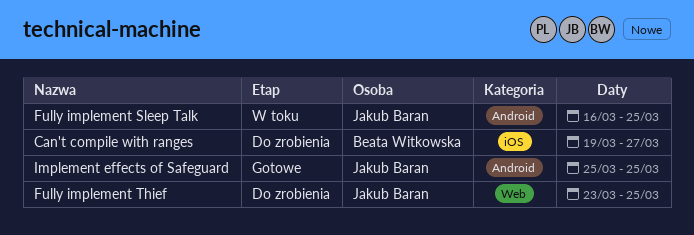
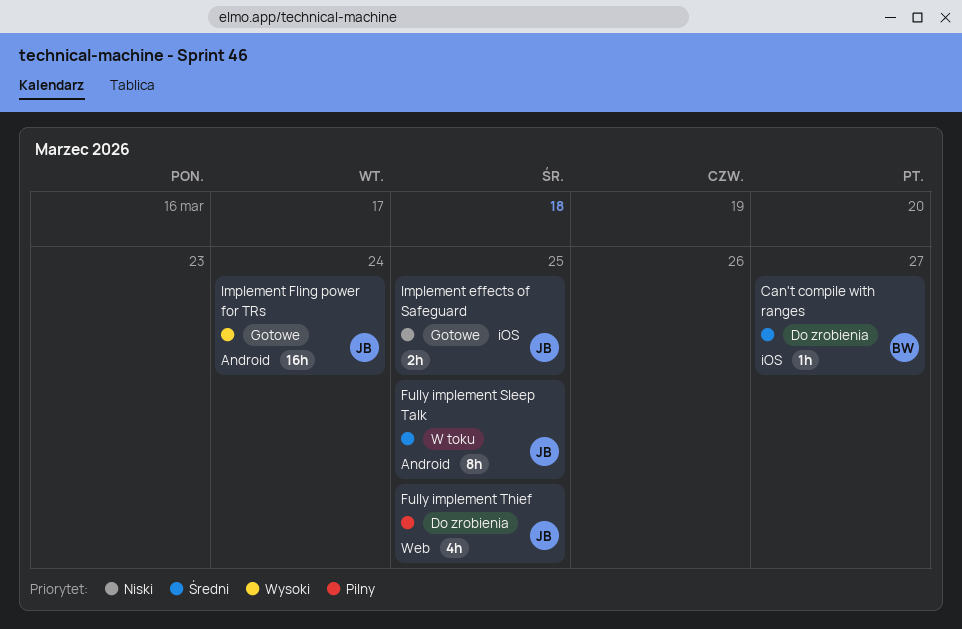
Implement effects of Safeguard, label: Android -> iOS
Implement Fling power for TRs: none -> present

